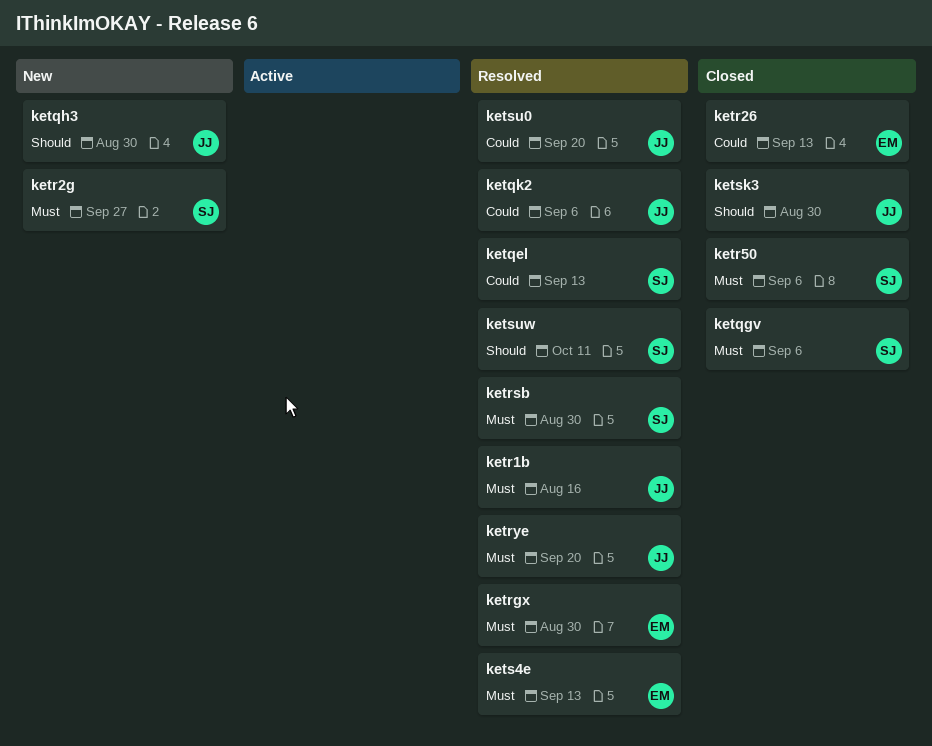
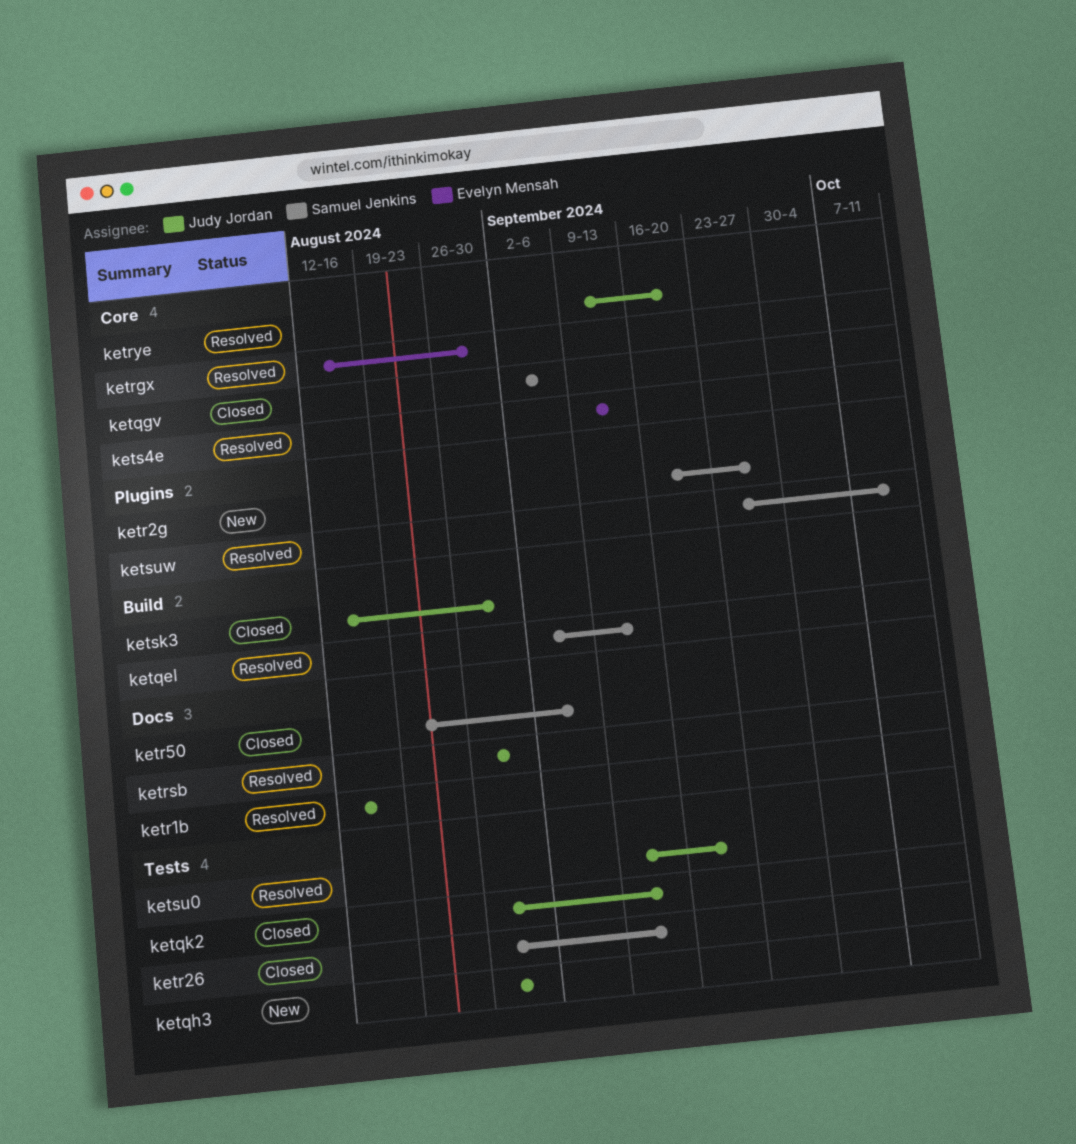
ketqk2, status: Resolved -> Closed
ketqk2, due: Sep 6 -> Sep 13
ketr26, owner: Evelyn Mensah -> Samuel Jenkins
ketrsb, owner: Samuel Jenkins -> Judy Jordan

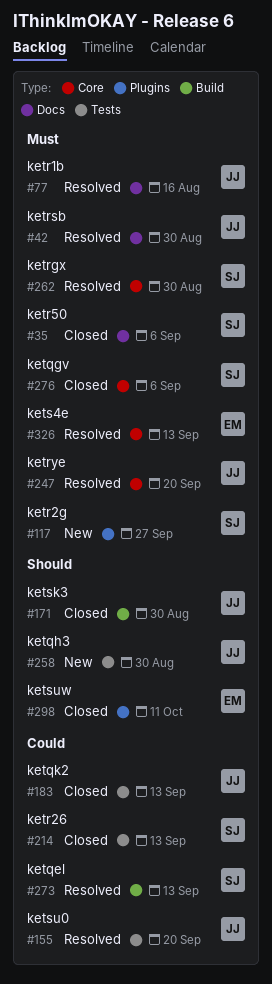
ketrgx, owner: Evelyn Mensah -> Samuel Jenkins
ketsuw, status: Resolved -> Closed
ketsuw, owner: Samuel Jenkins -> Evelyn Mensah

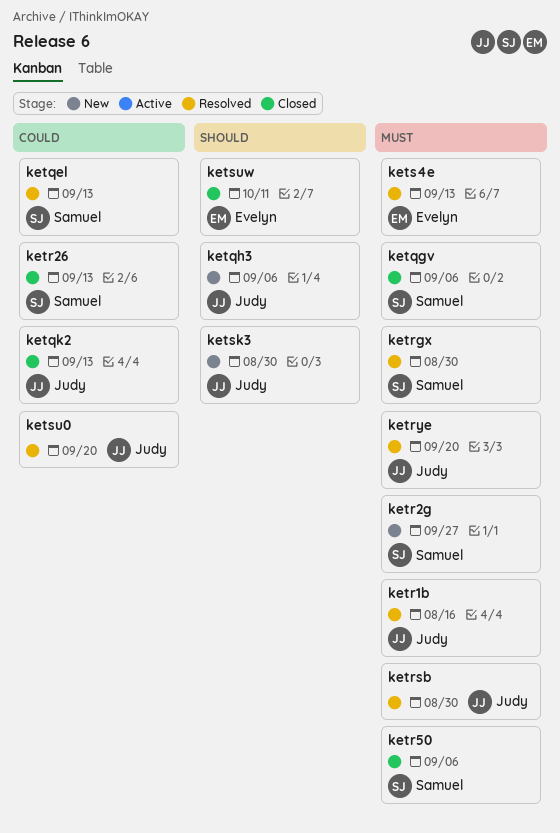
ketqh3, due: Aug 30 -> Sep 6
ketsk3, status: Closed -> New

